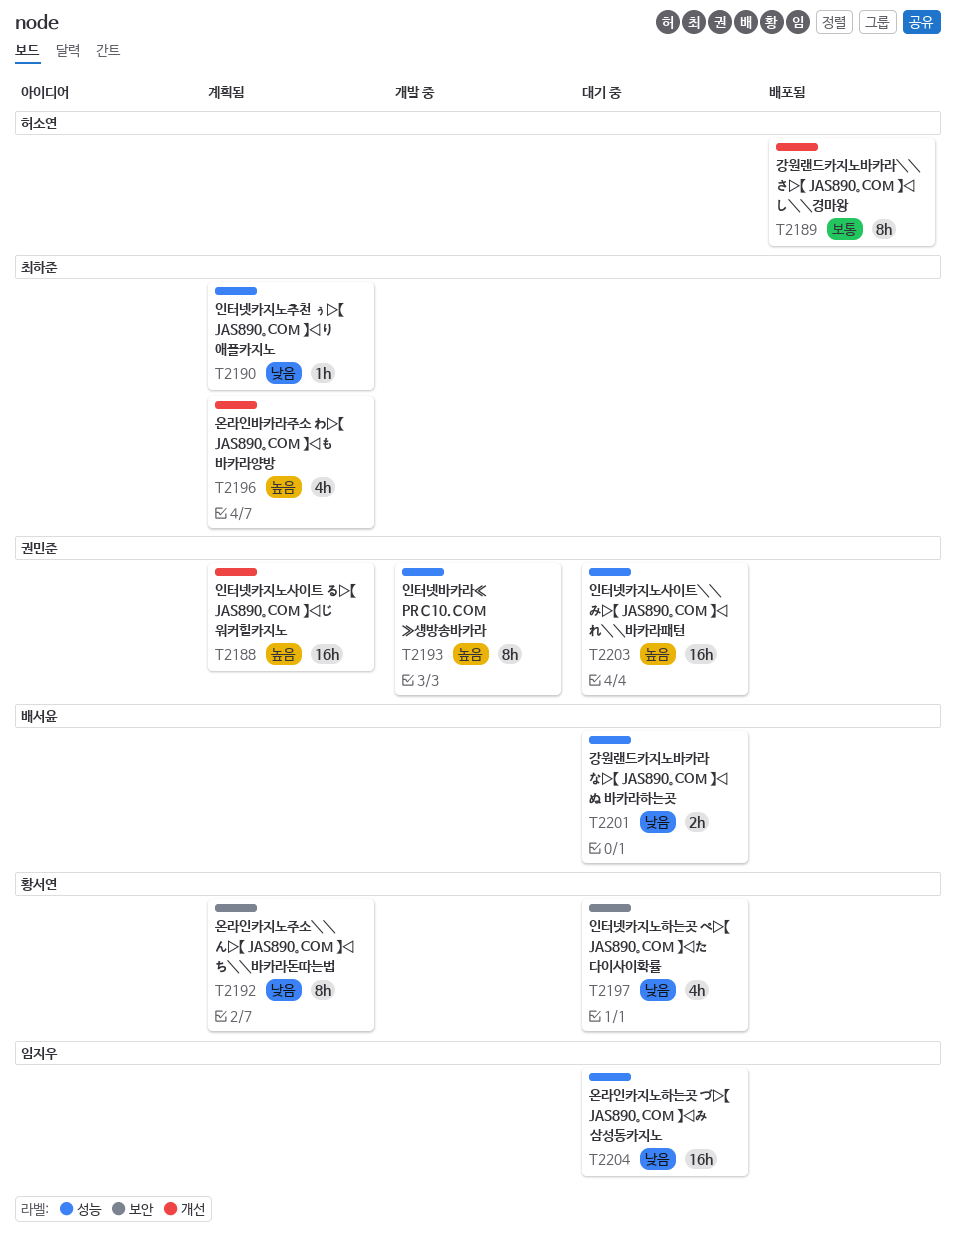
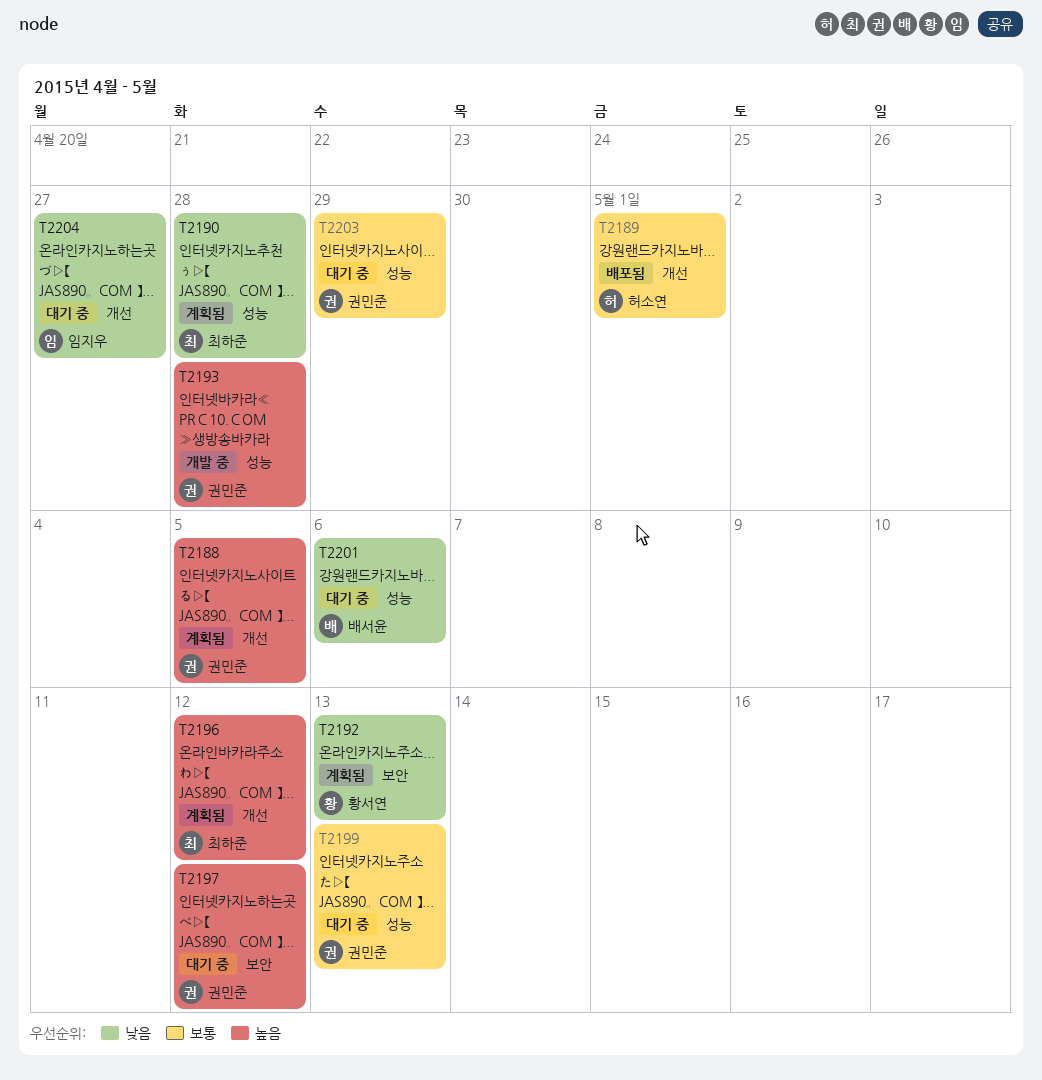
T2197, owner: 황서연 -> 권민준
T2197, priority: 낮음 -> 높음
T2199: none -> present
T2203, priority: 높음 -> 보통
T2204, label: 성능 -> 개선

